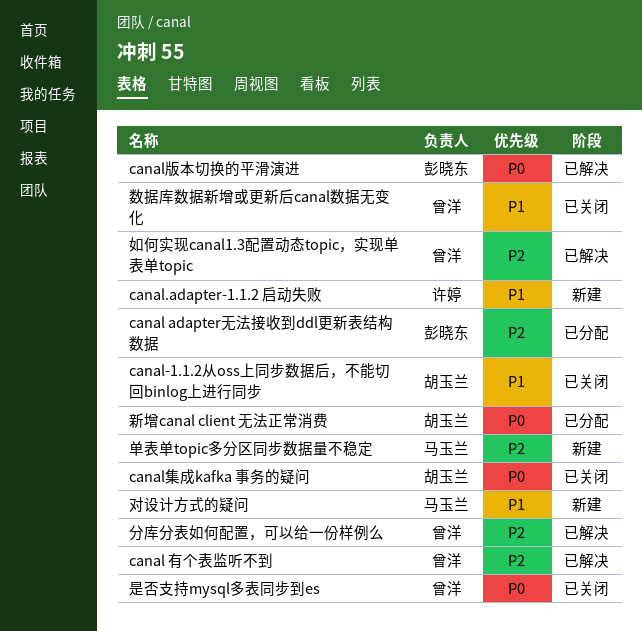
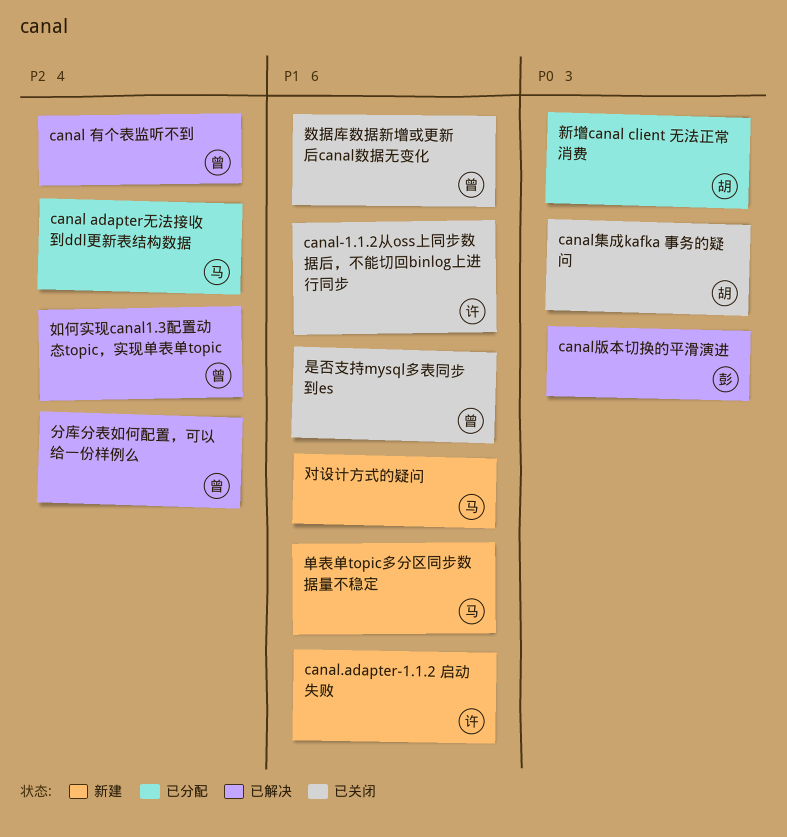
canal adapter无法接收到ddl更新表结构数据, owner: 彭晓东 -> 马玉兰
canal-1.1.2从oss上同步数据后，不能切回binlog上进行同步, owner: 胡玉兰 -> 许婷
单表单topic多分区同步数据量不稳定, priority: P2 -> P1
是否支持mysql多表同步到es, priority: P0 -> P1

